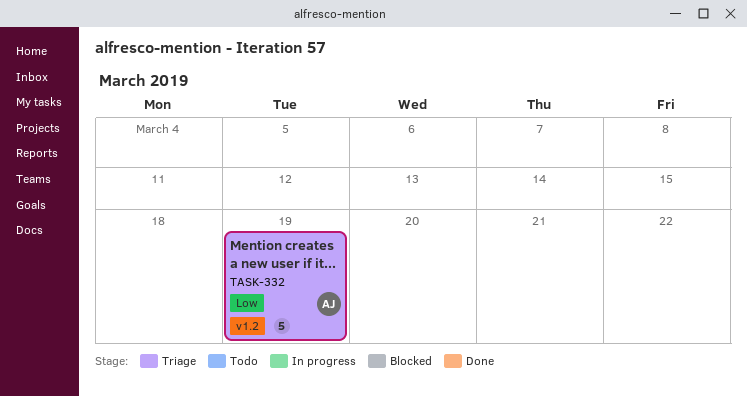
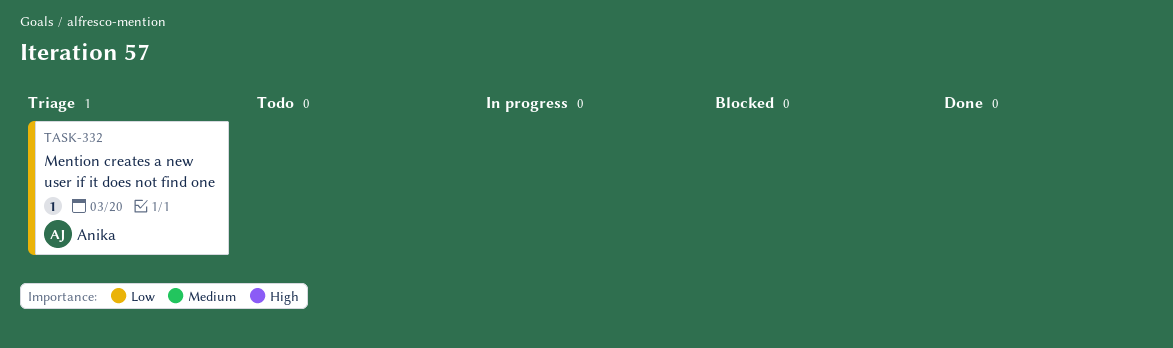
TASK-332, estimate: 5 -> 1
TASK-332, due: Mar 19 -> Mar 20

